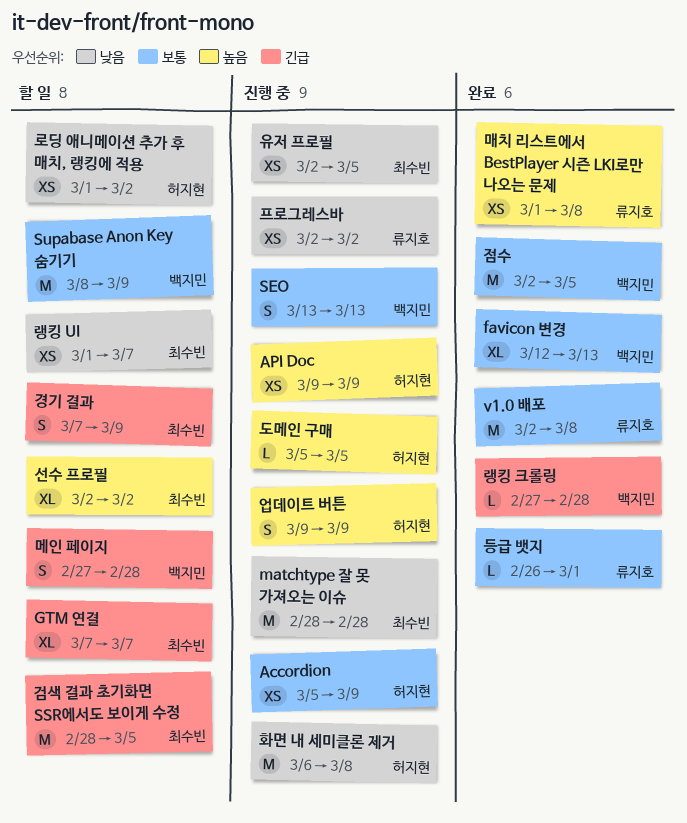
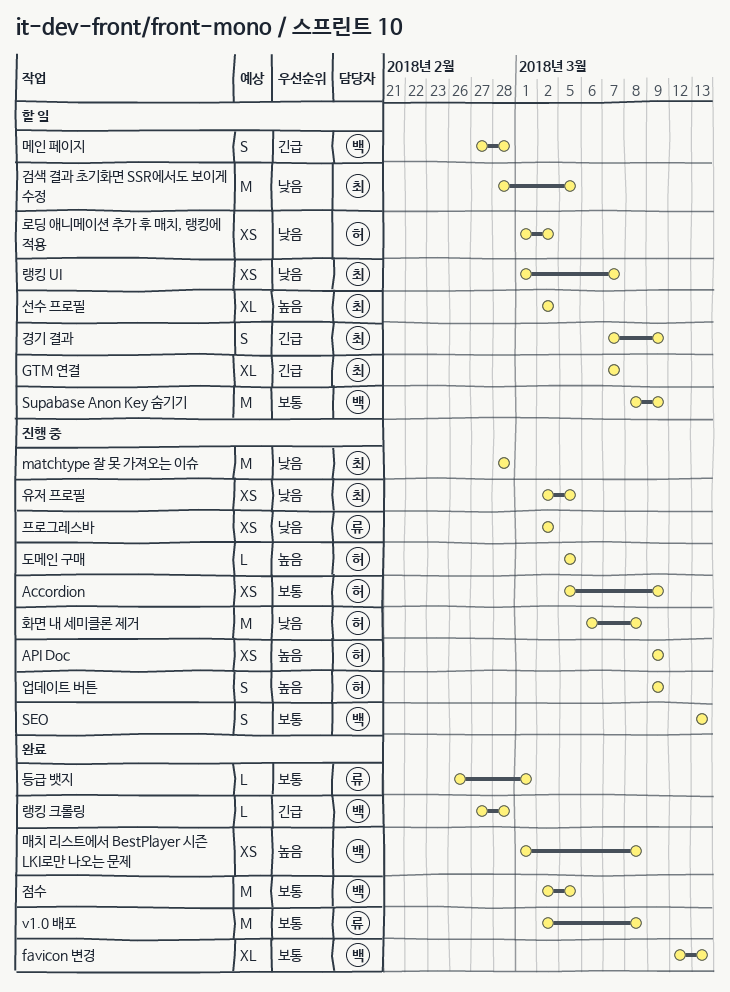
검색 결과 초기화면 SSR에서도 보이게 수정, priority: 긴급 -> 낮음
매치 리스트에서 BestPlayer 시즌 LKI로만 나오는 문제, owner: 류지호 -> 백지민

